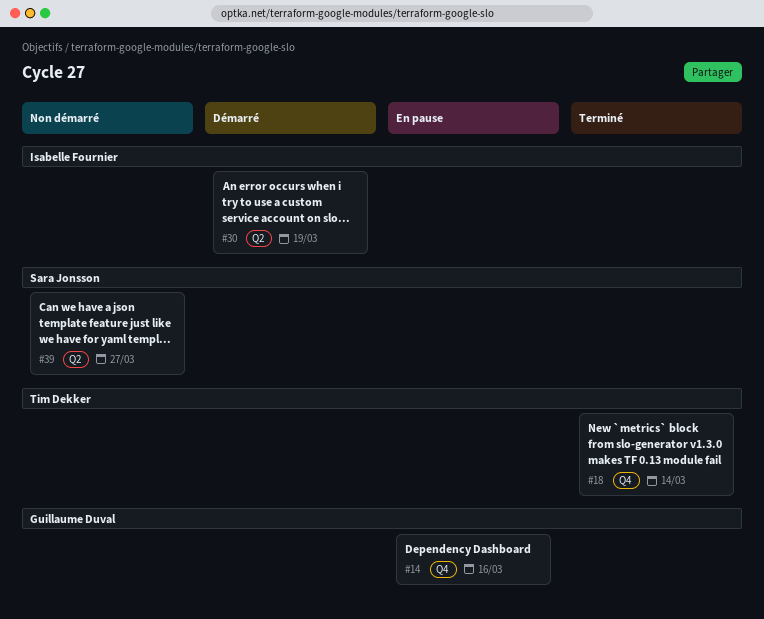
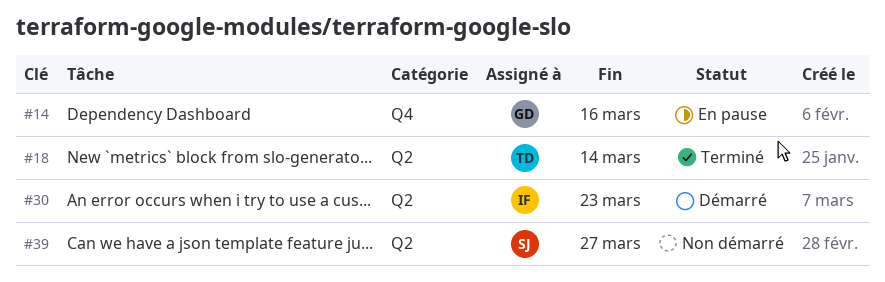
#18, label: Q4 -> Q2
#30, due: Mar 19 -> Mar 23

